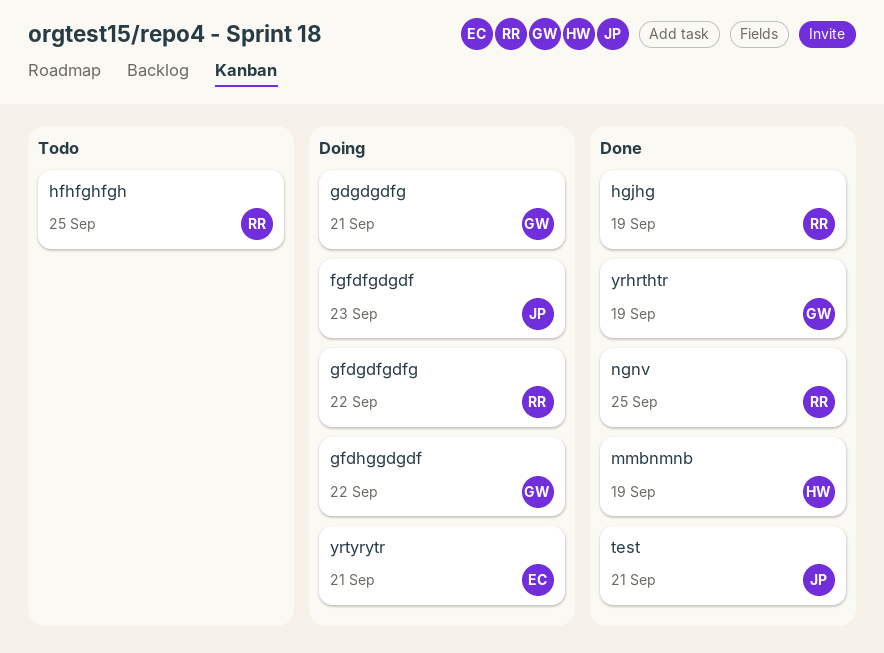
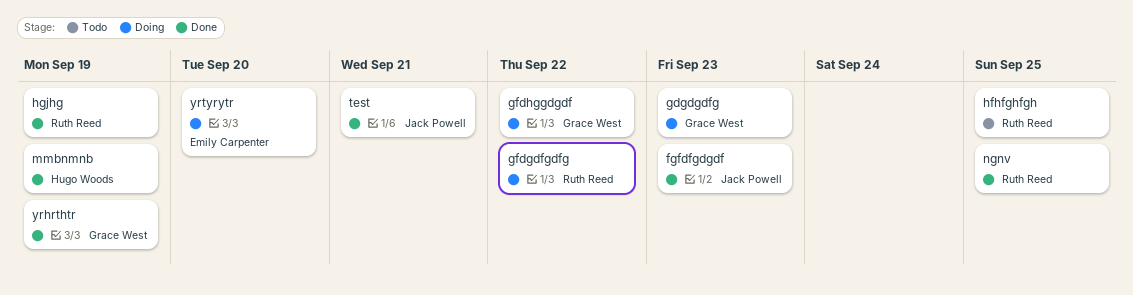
fgfdfgdgdf, status: Doing -> Done
gdgdgdfg, due: Sep 21 -> Sep 23
yrtyrytr, due: Sep 21 -> Sep 20

